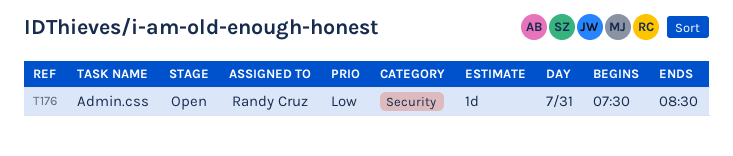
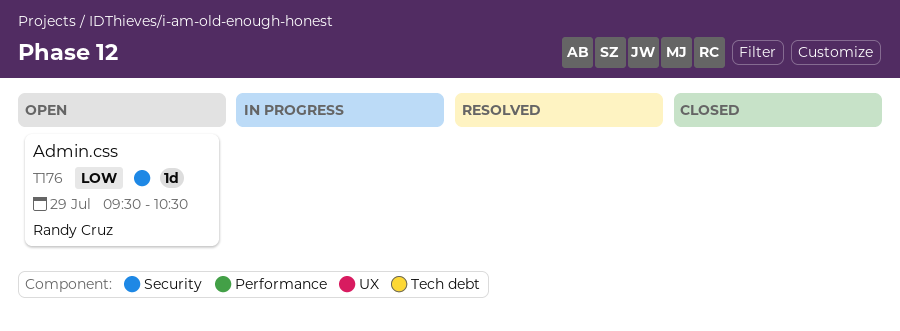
T176, day: Jul 31 -> Jul 29
T176, begins: 07:30 -> 09:30
T176, ends: 08:30 -> 10:30

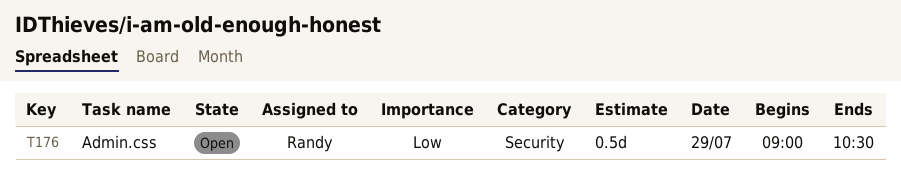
T176, estimate: 1d -> 0.5d
T176, begins: 09:30 -> 09:00

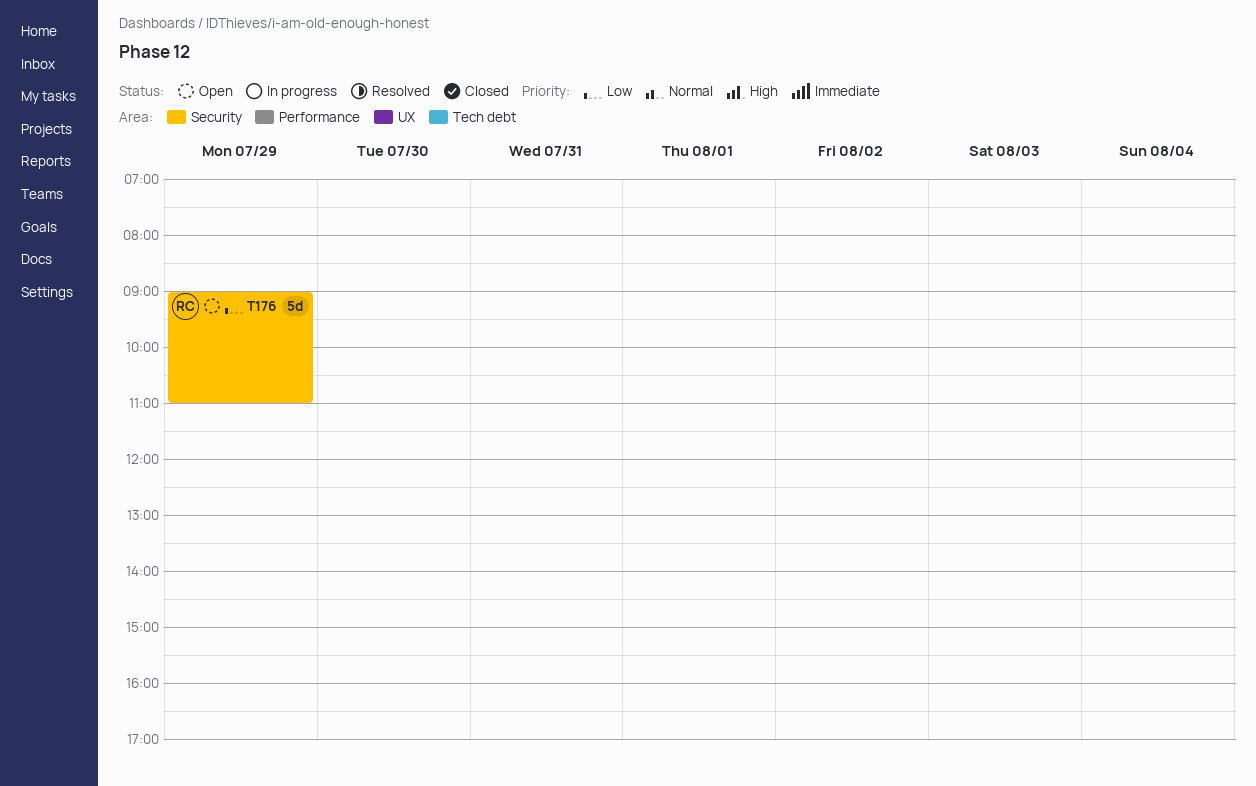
T176, estimate: 0.5d -> 5d
T176, ends: 10:30 -> 11:00

